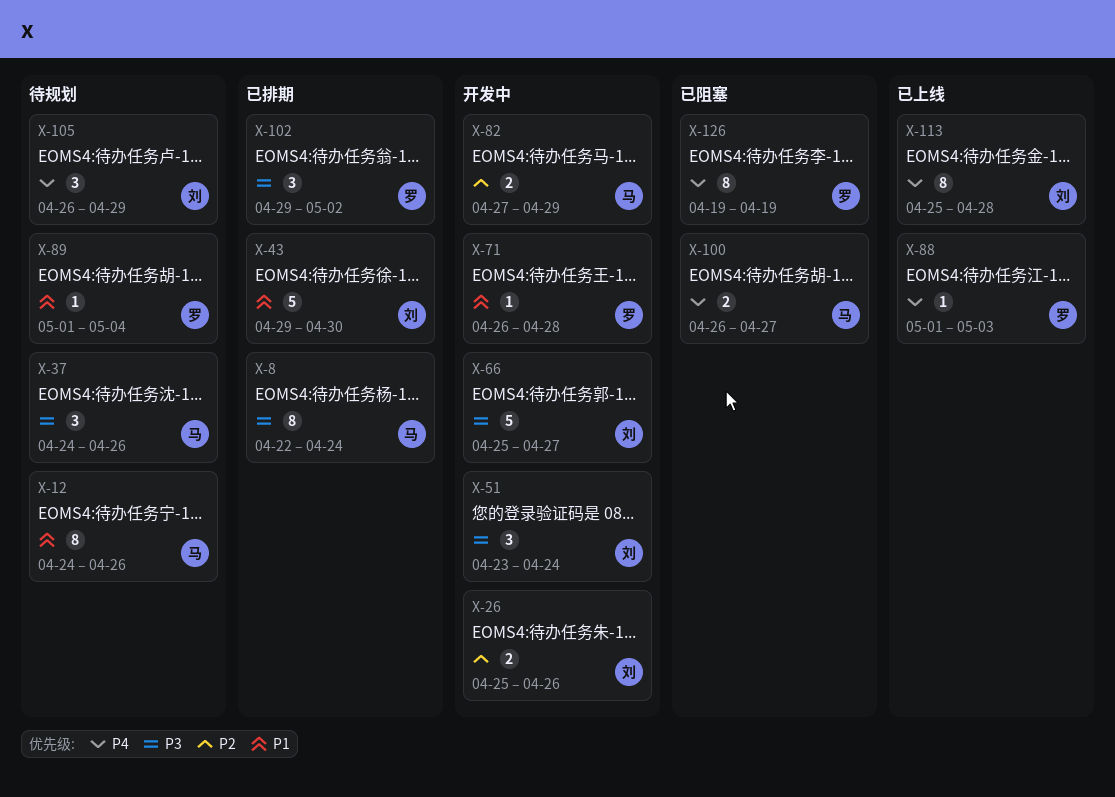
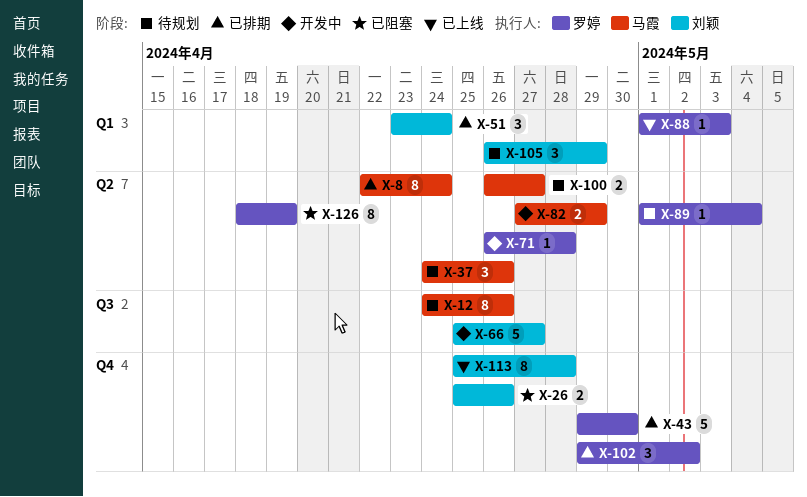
X-26, status: 开发中 -> 已阻塞
X-43, owner: 刘颖 -> 罗婷
X-51, status: 开发中 -> 已排期
X-100, status: 已阻塞 -> 待规划
X-126, start: Apr 19 -> Apr 18

